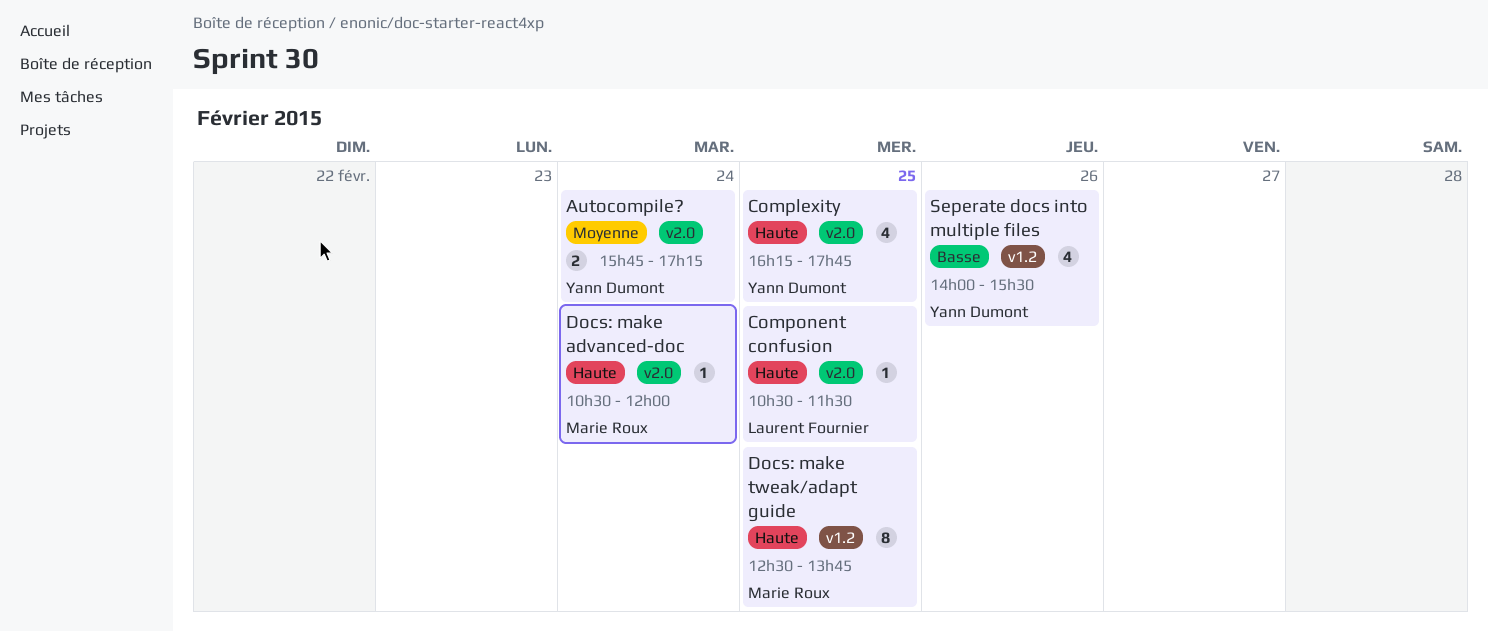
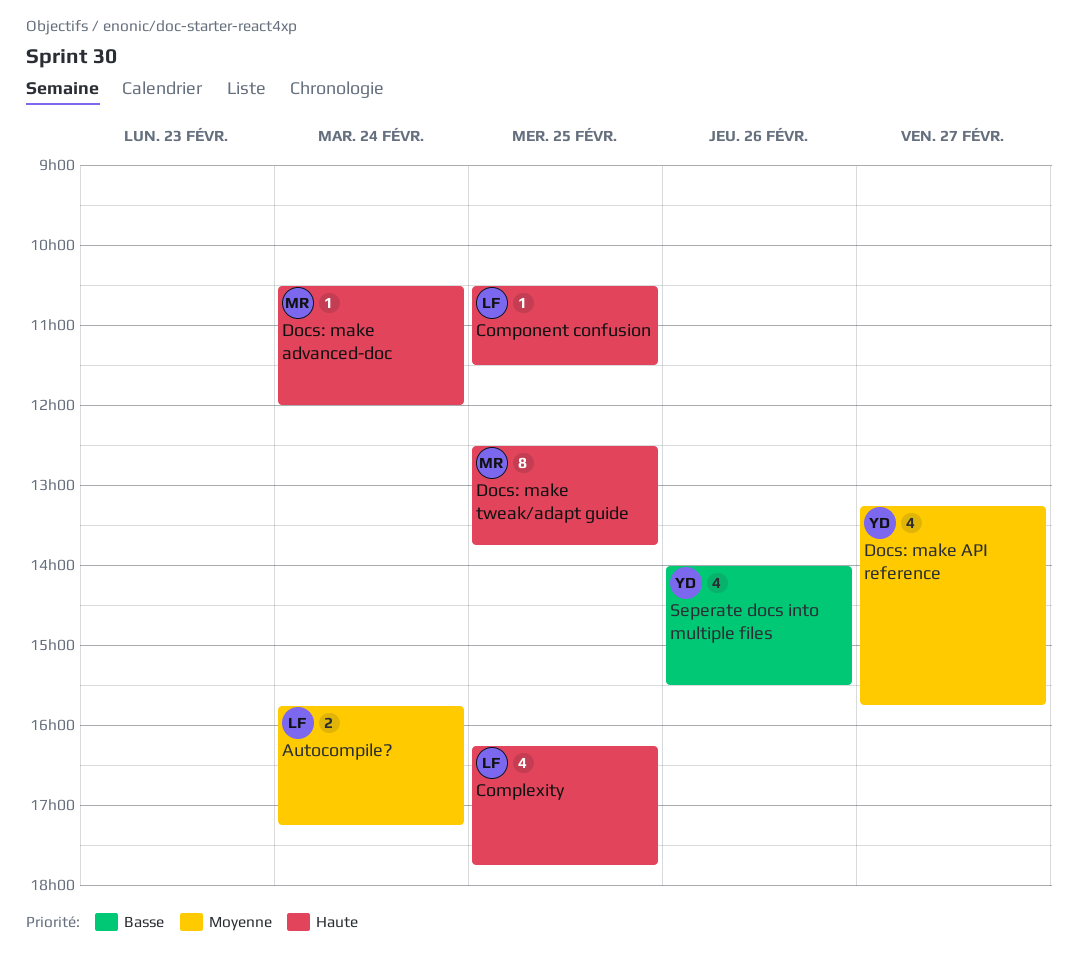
Autocompile?, owner: Yann Dumont -> Laurent Fournier
Complexity, owner: Yann Dumont -> Laurent Fournier
Docs: make API reference: none -> present

